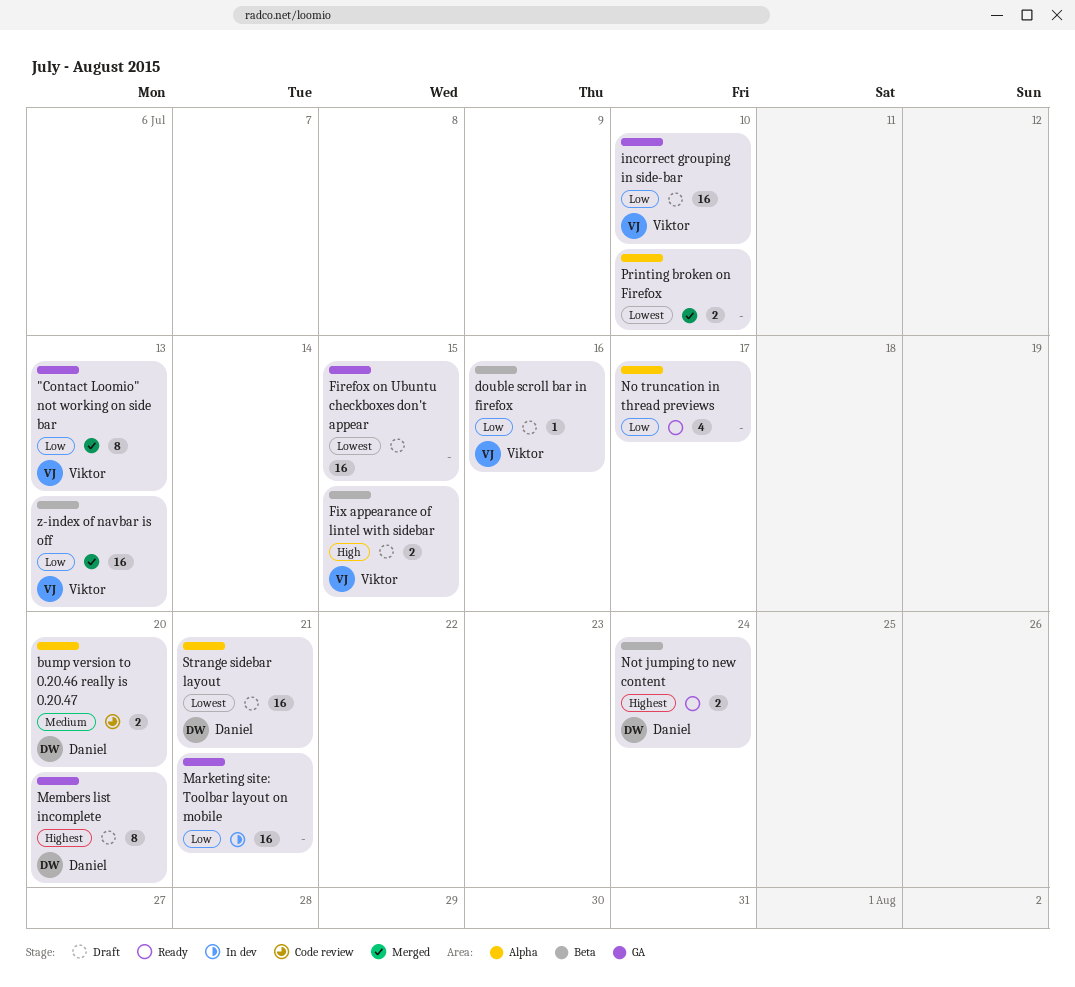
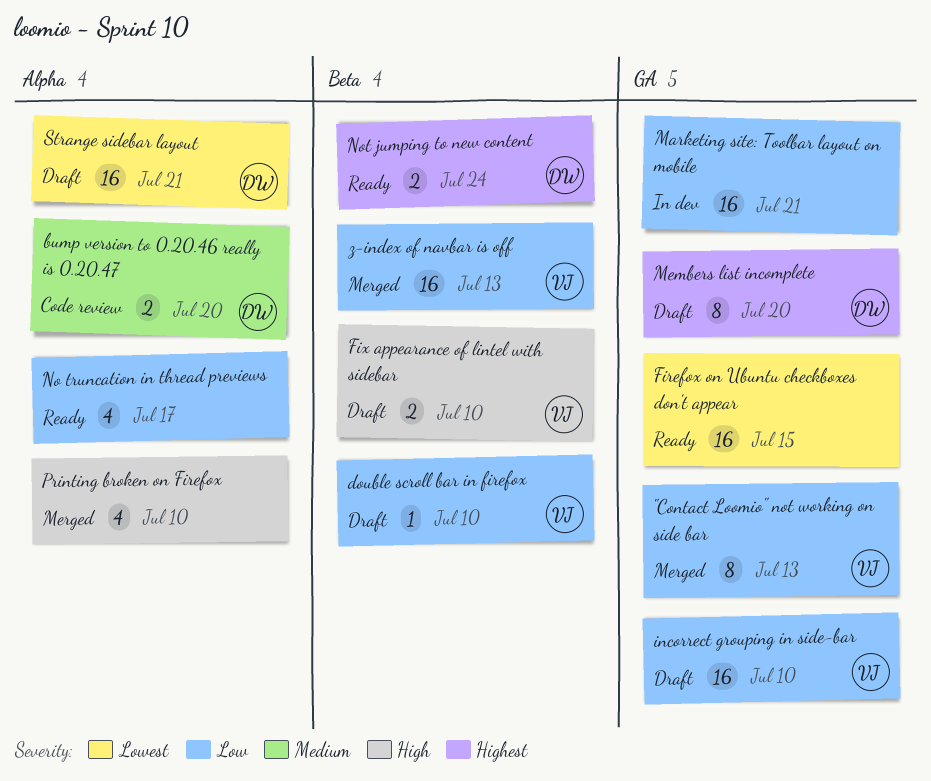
double scroll bar in firefox, due: Jul 16 -> Jul 10
Firefox on Ubuntu checkboxes don't appear, status: Draft -> Ready
Fix appearance of lintel with sidebar, due: Jul 15 -> Jul 10
Printing broken on Firefox, priority: Lowest -> High
Printing broken on Firefox, estimate: 2 -> 4

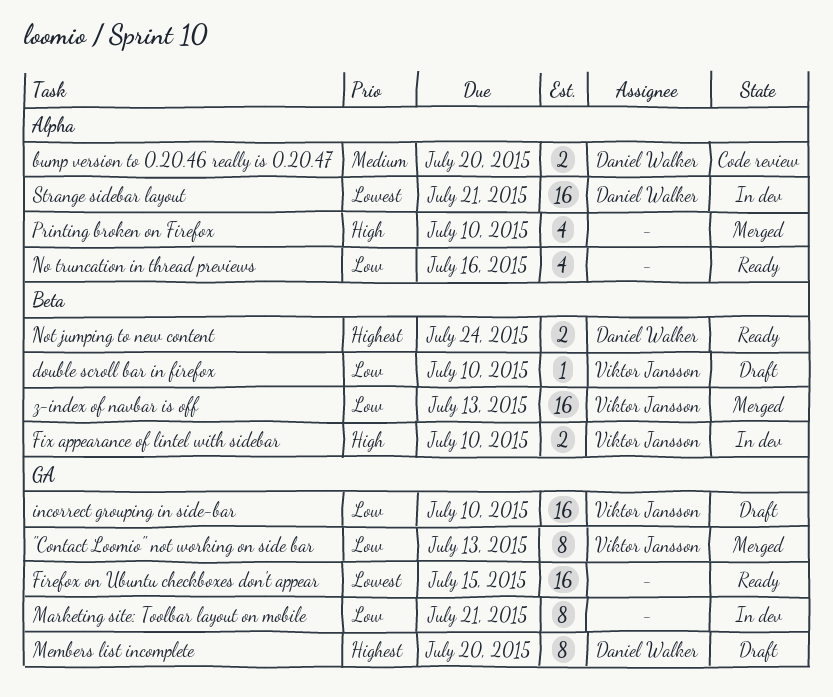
Fix appearance of lintel with sidebar, status: Draft -> In dev
Marketing site: Toolbar layout on mobile, estimate: 16 -> 8
No truncation in thread previews, due: Jul 17 -> Jul 16
Strange sidebar layout, status: Draft -> In dev

